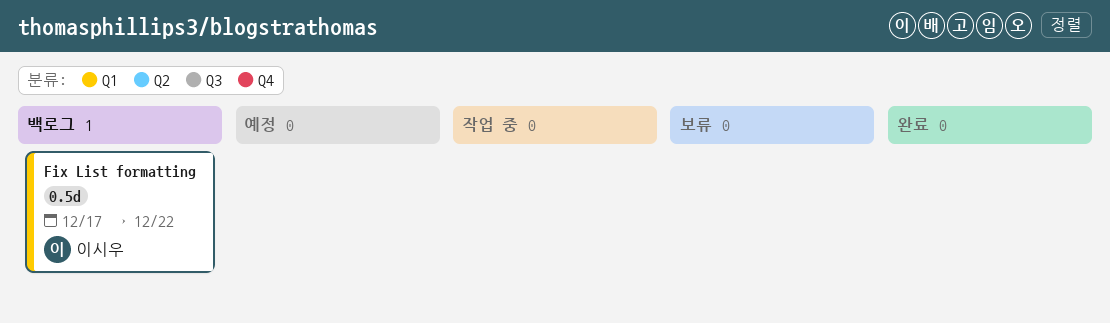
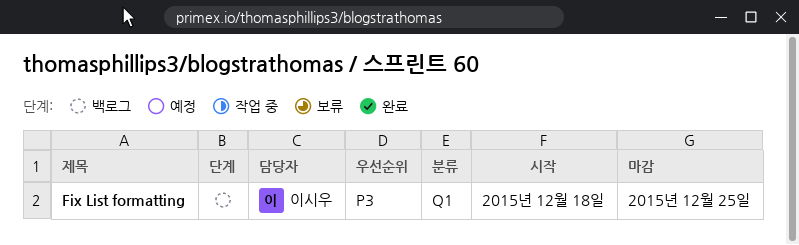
Fix List formatting, start: Dec 17 -> Dec 18
Fix List formatting, due: Dec 22 -> Dec 25

